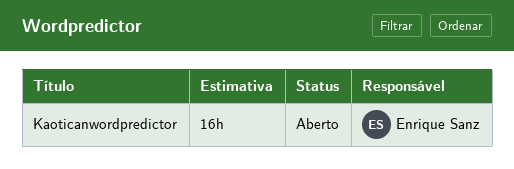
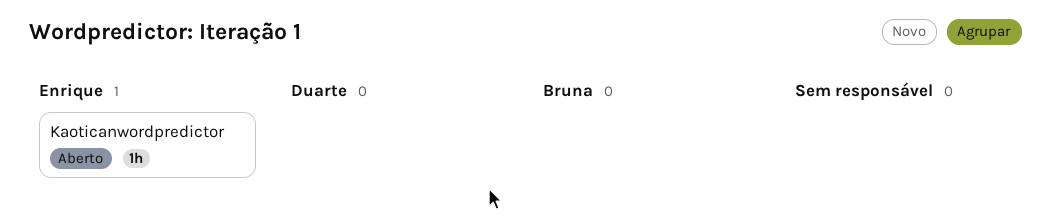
Kaoticanwordpredictor, estimate: 16h -> 1h

